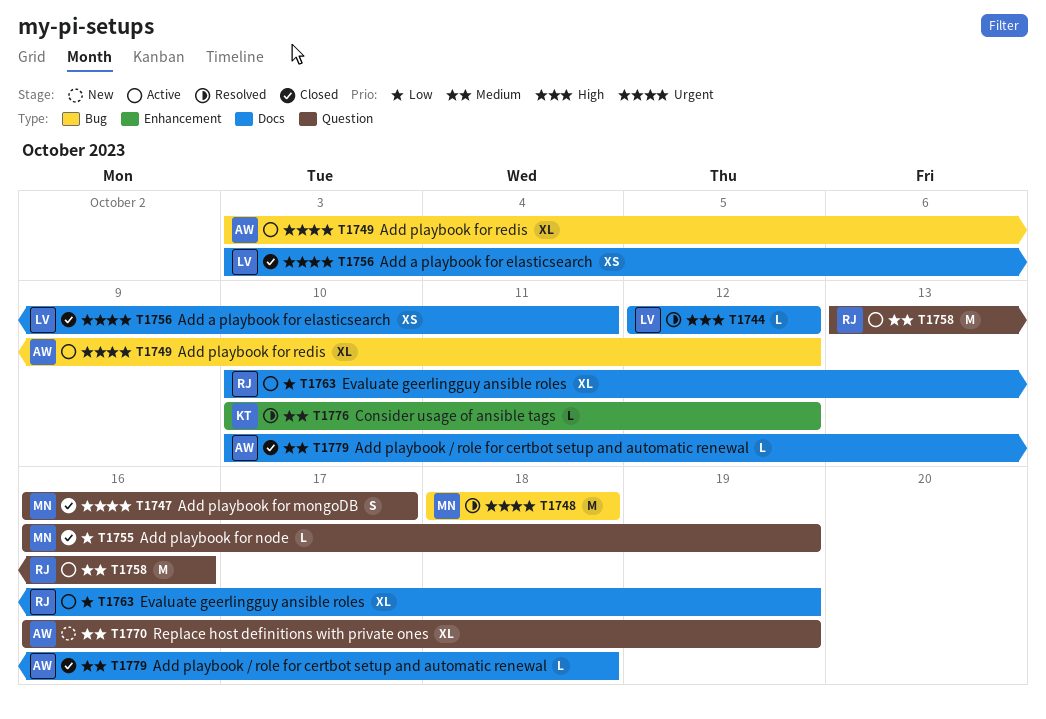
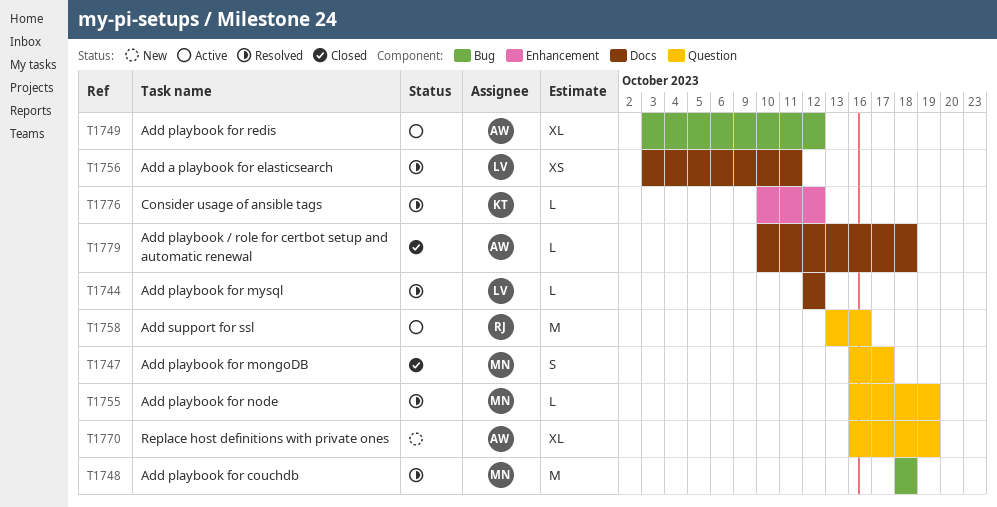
T1755, status: Closed -> Resolved
T1756, status: Closed -> Resolved
T1763: present -> none

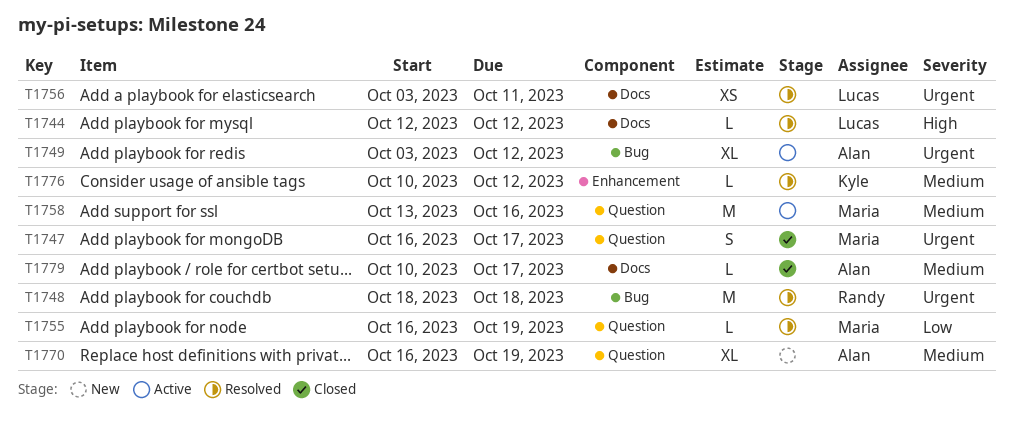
T1748, owner: Maria -> Randy
T1758, owner: Randy -> Maria
T1779, due: Oct 18 -> Oct 17

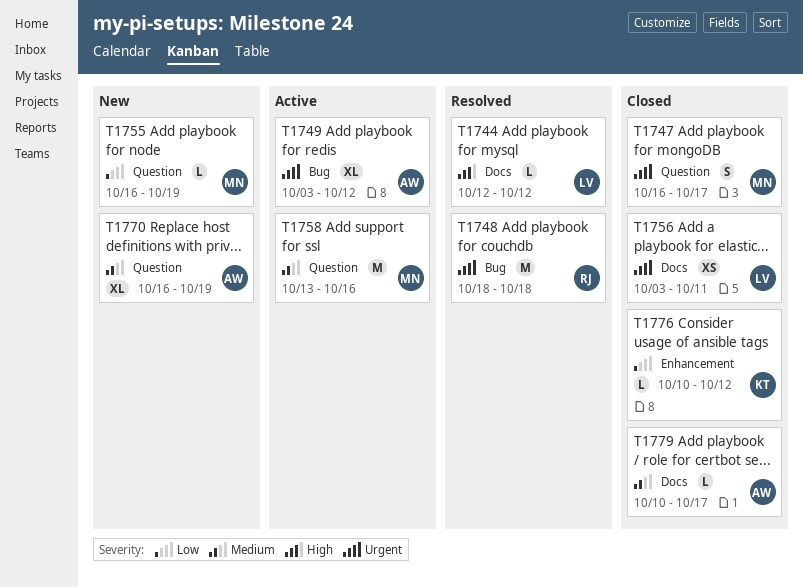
T1755, status: Resolved -> New
T1756, status: Resolved -> Closed
T1776, status: Resolved -> Closed
T1776, priority: Medium -> Low

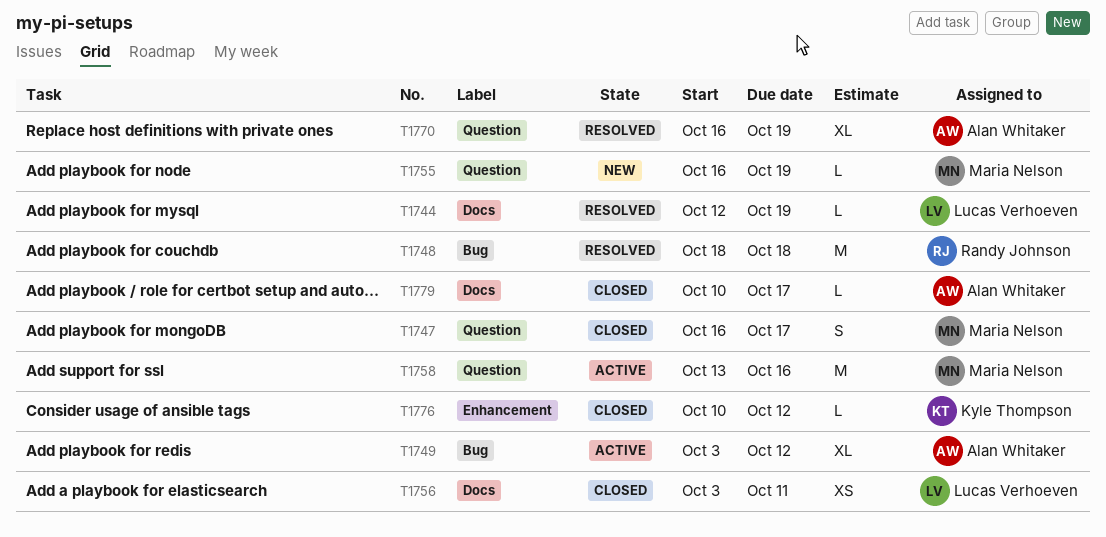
T1744, due: Oct 12 -> Oct 19
T1770, status: New -> Resolved

